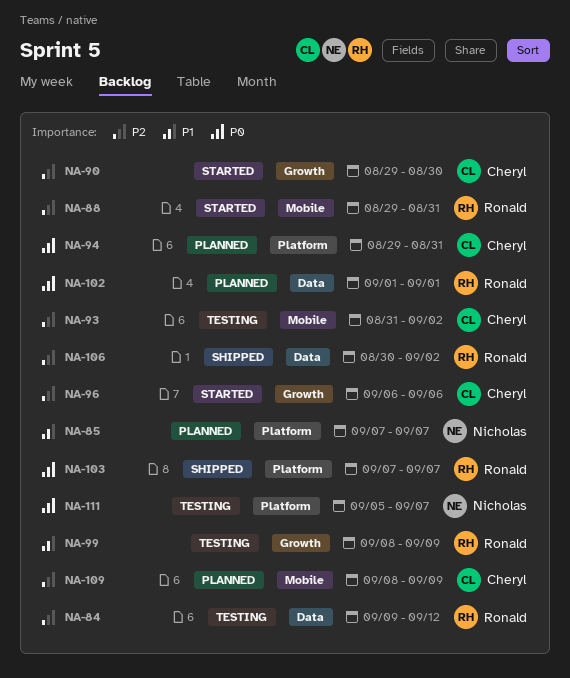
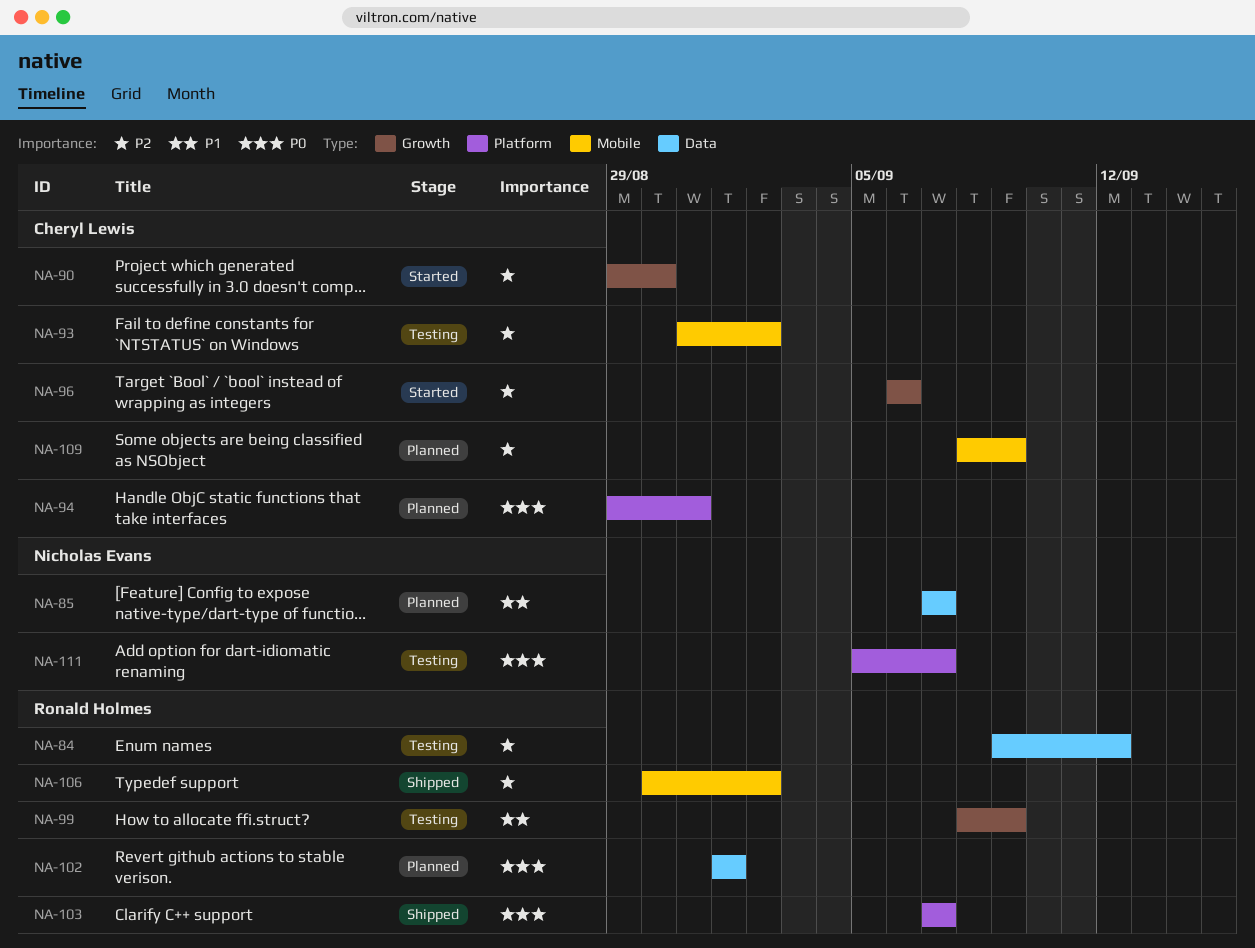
NA-85, label: Platform -> Data
NA-88: present -> none
NA-106, label: Data -> Mobile

